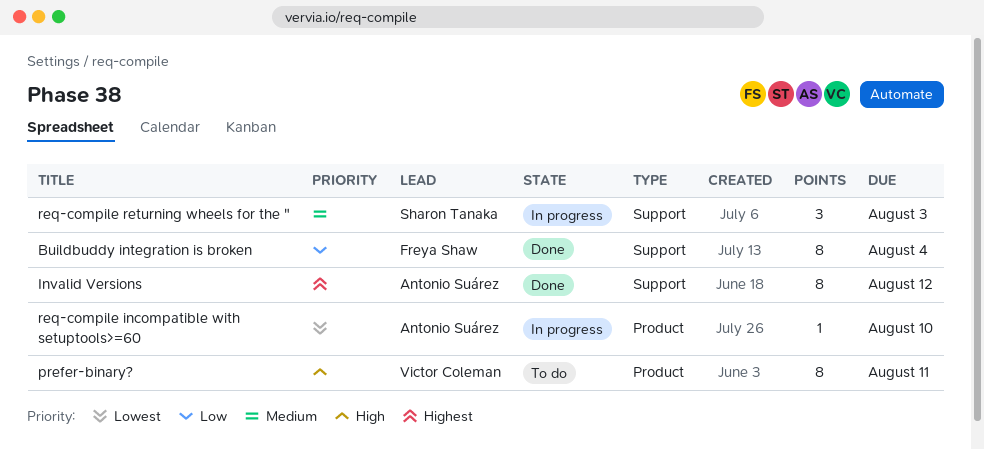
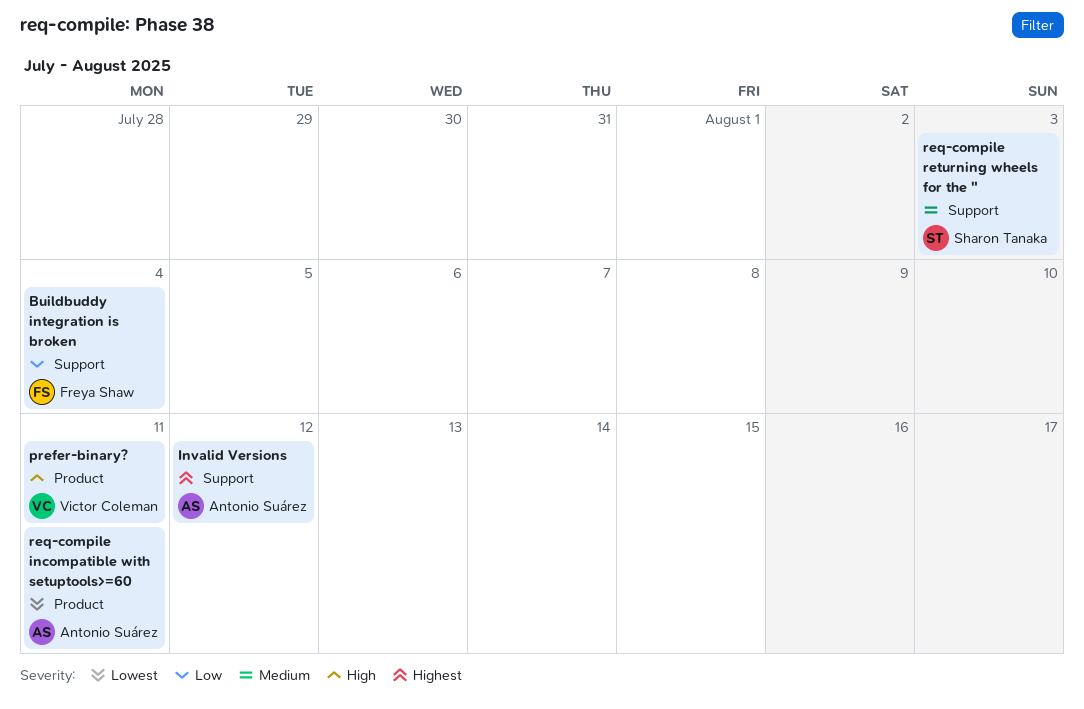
req-compile incompatible with setuptools>=60, due: Aug 10 -> Aug 11

